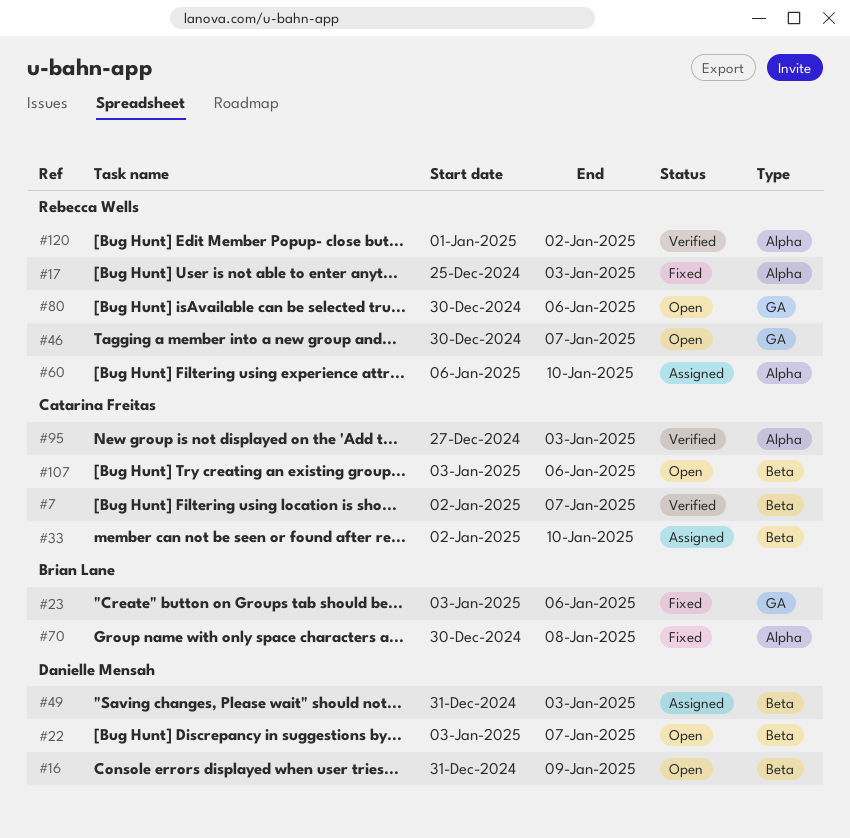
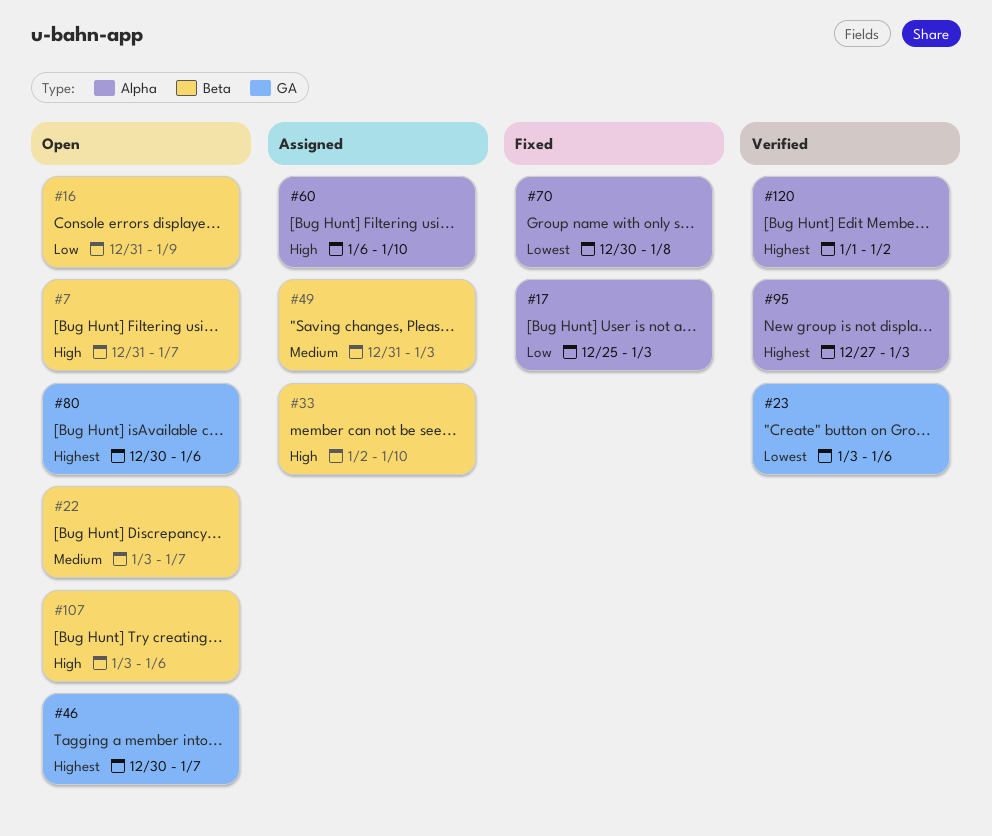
#7, status: Verified -> Open
#7, start: Jan 2 -> Dec 31
#23, status: Fixed -> Verified

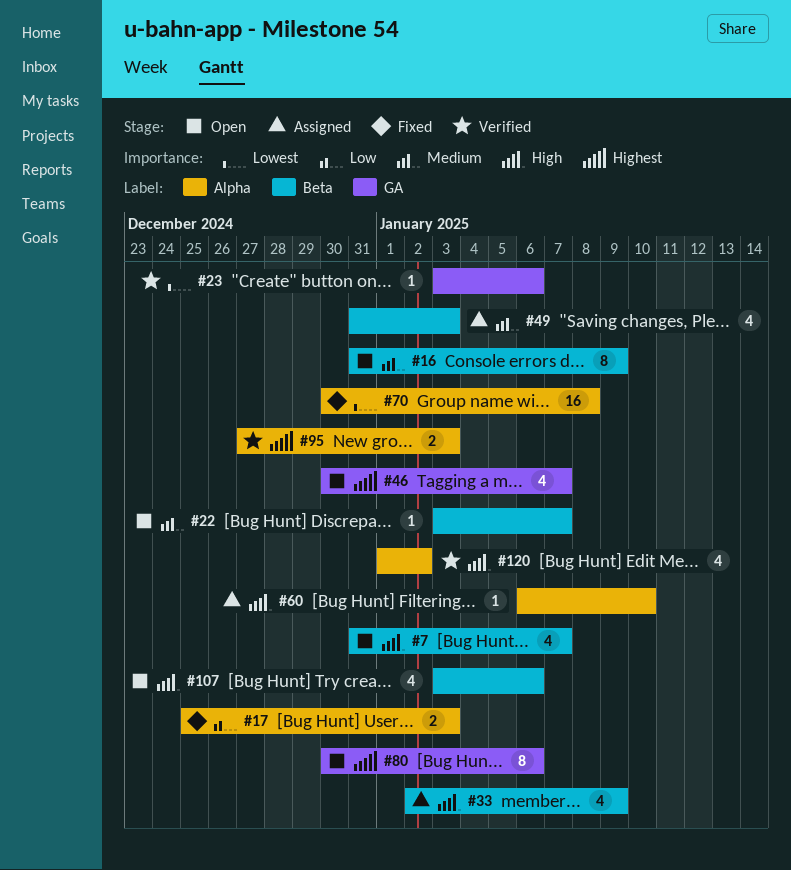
#16, priority: Low -> Medium
#33, due: Jan 10 -> Jan 9
#120, priority: Highest -> High

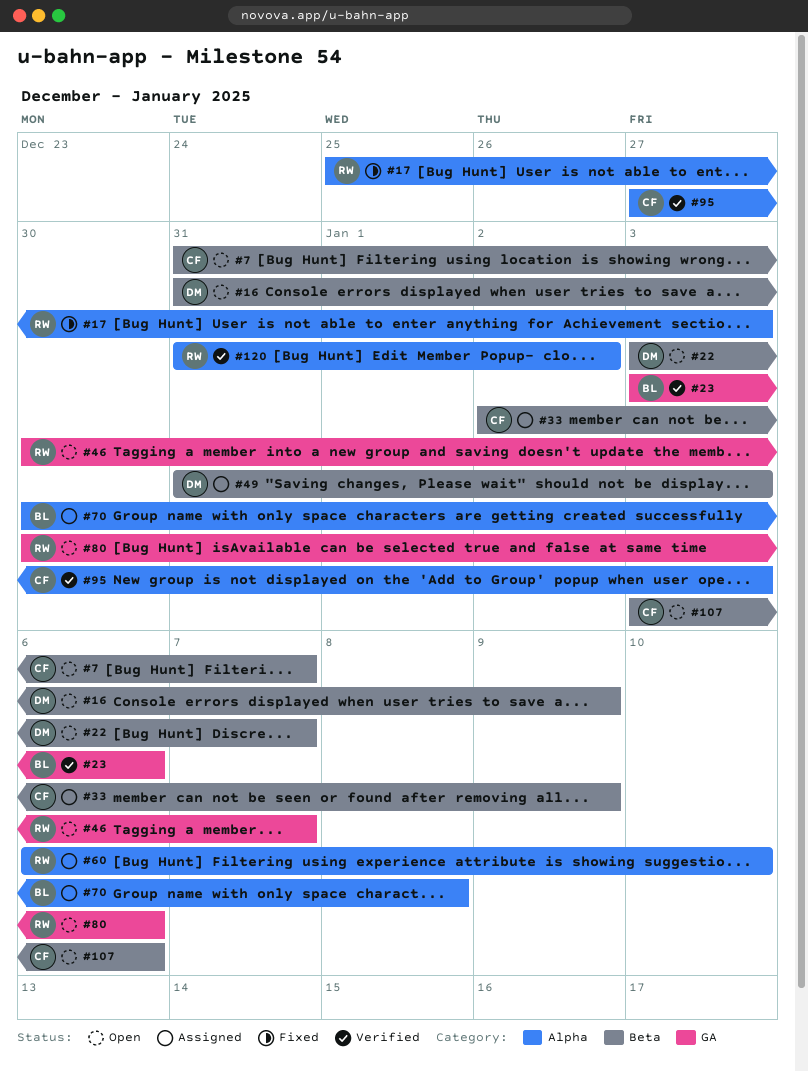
#70, status: Fixed -> Assigned
#120, start: Jan 1 -> Dec 31

